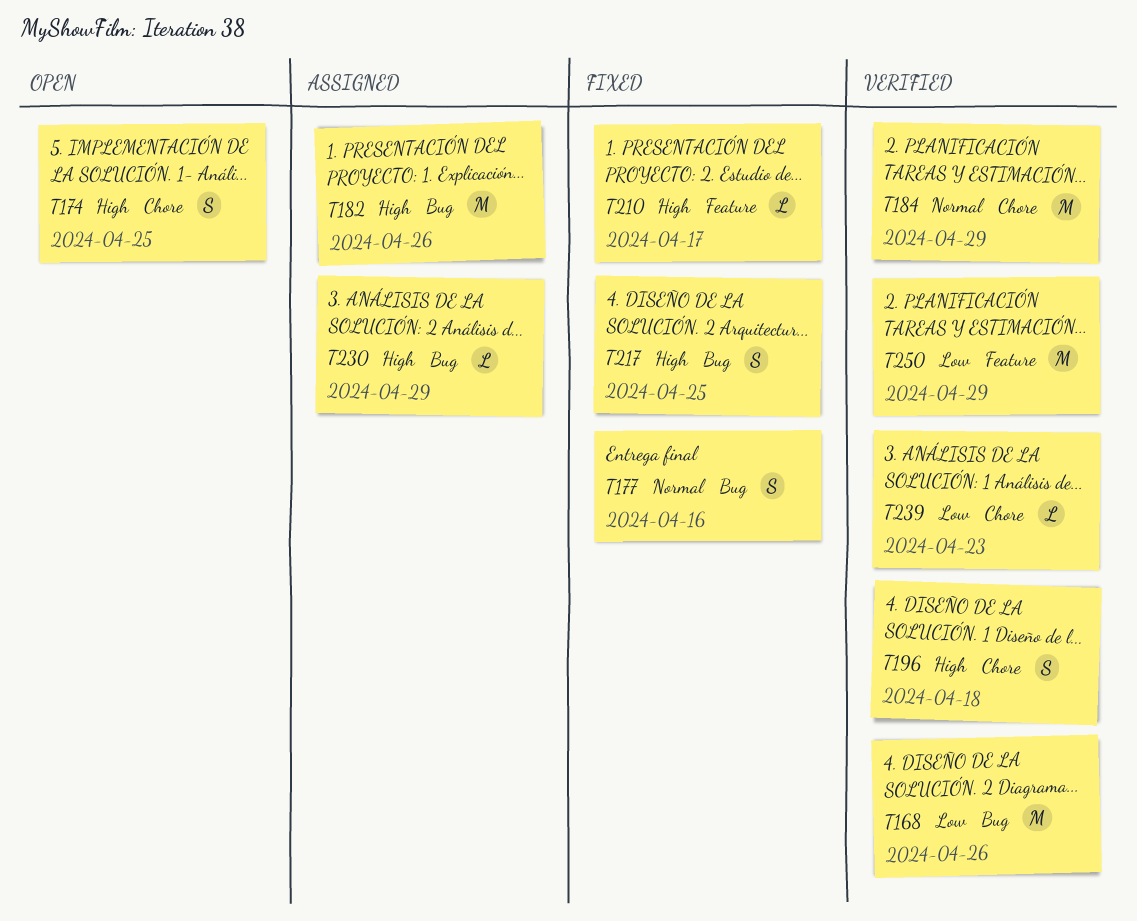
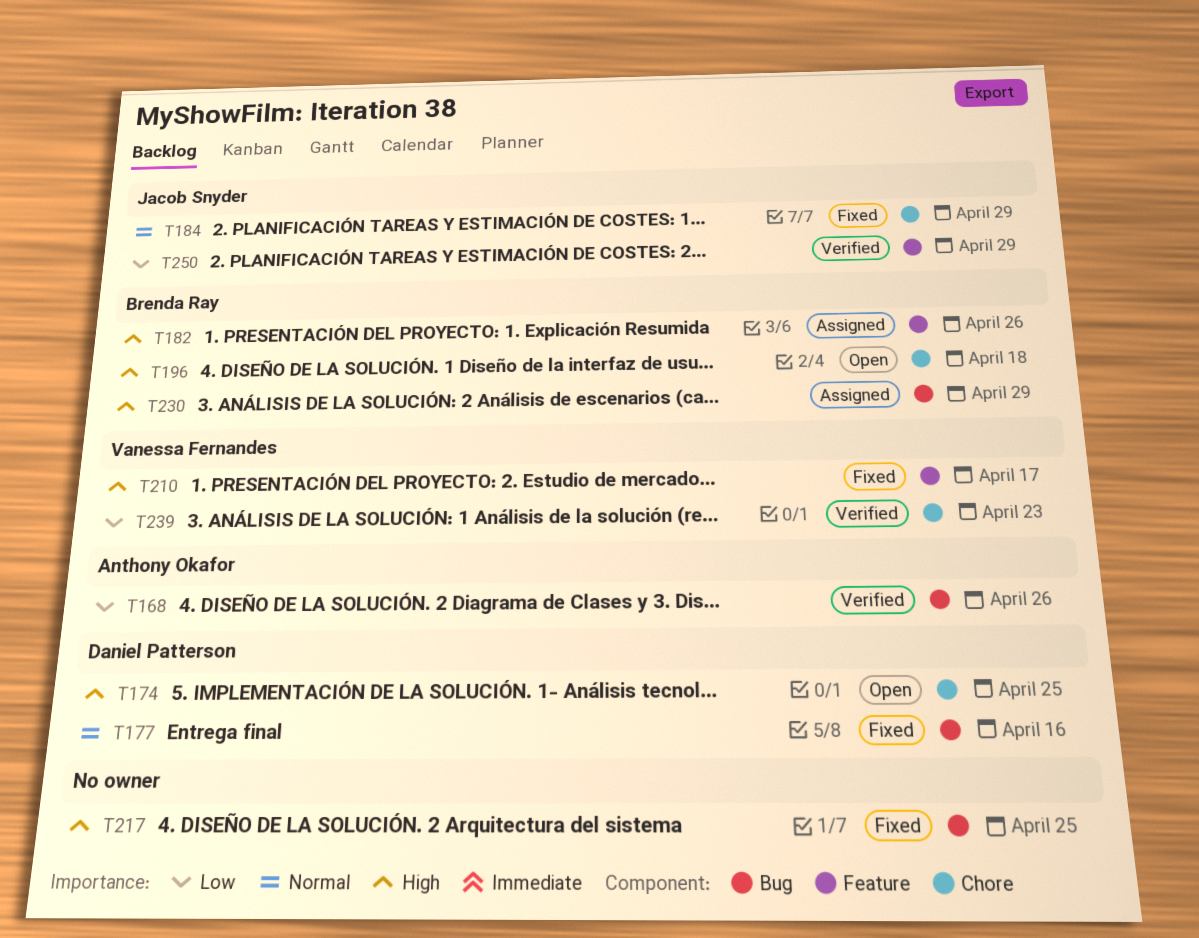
T182, label: Bug -> Feature
T184, status: Verified -> Fixed
T196, status: Verified -> Open

